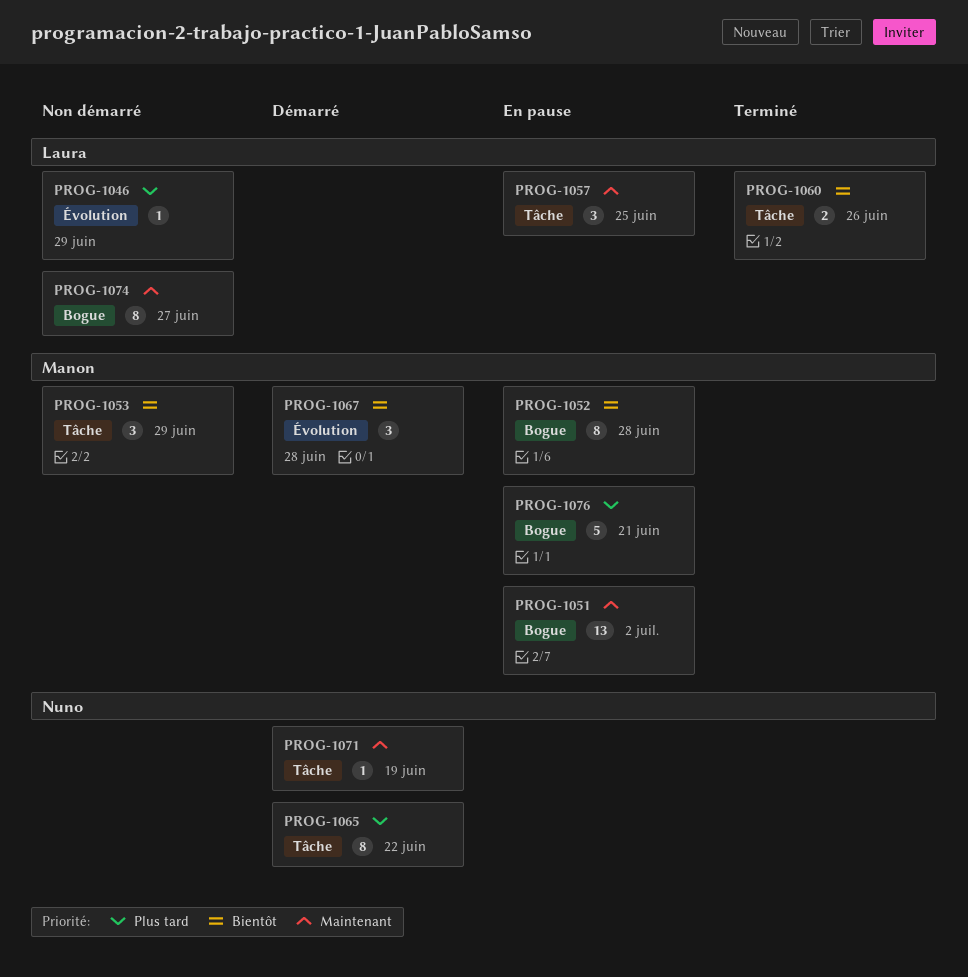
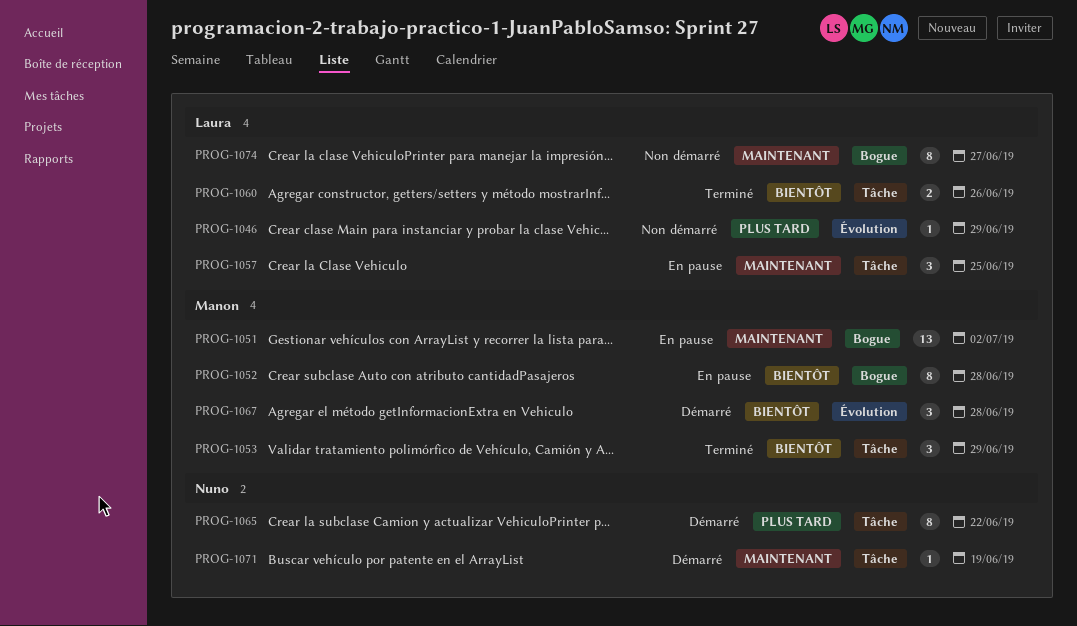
PROG-1053, status: Non démarré -> Terminé
PROG-1076: present -> none

